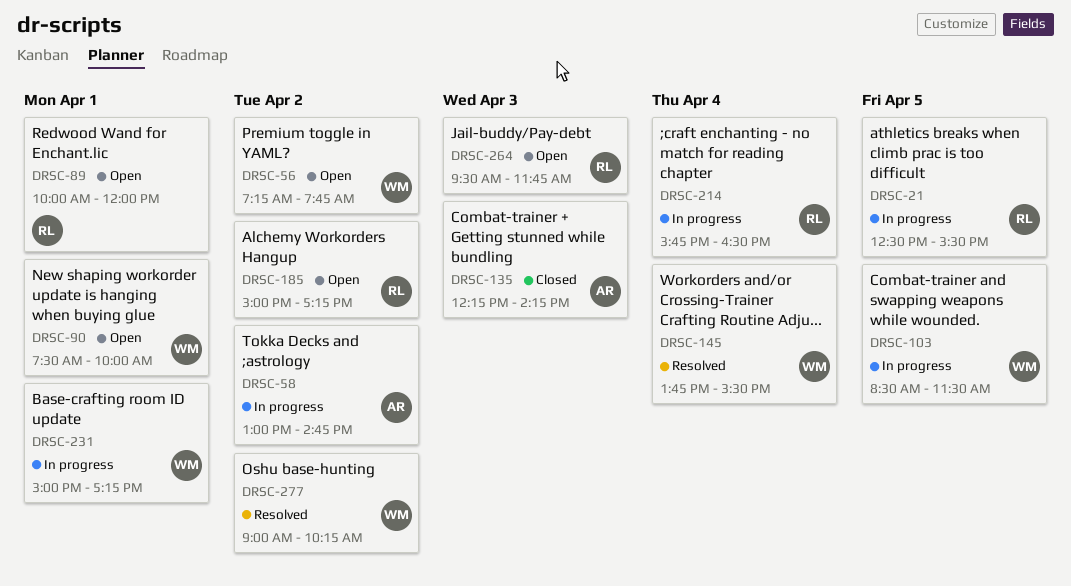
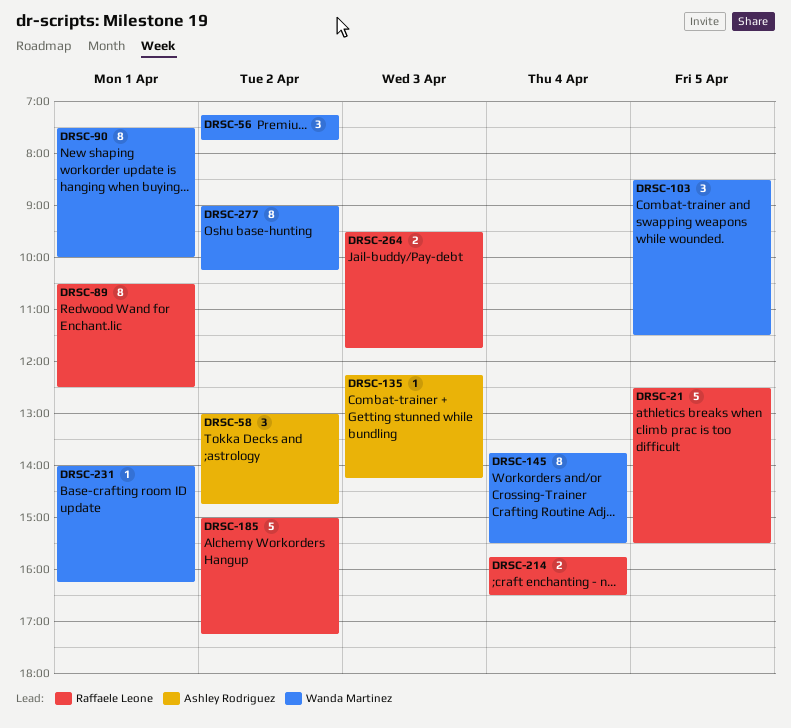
DRSC-89, begins: 10:00 -> 10:30
DRSC-89, ends: 12:00 -> 12:30
DRSC-231, begins: 15:00 -> 14:00
DRSC-231, ends: 17:15 -> 16:15

